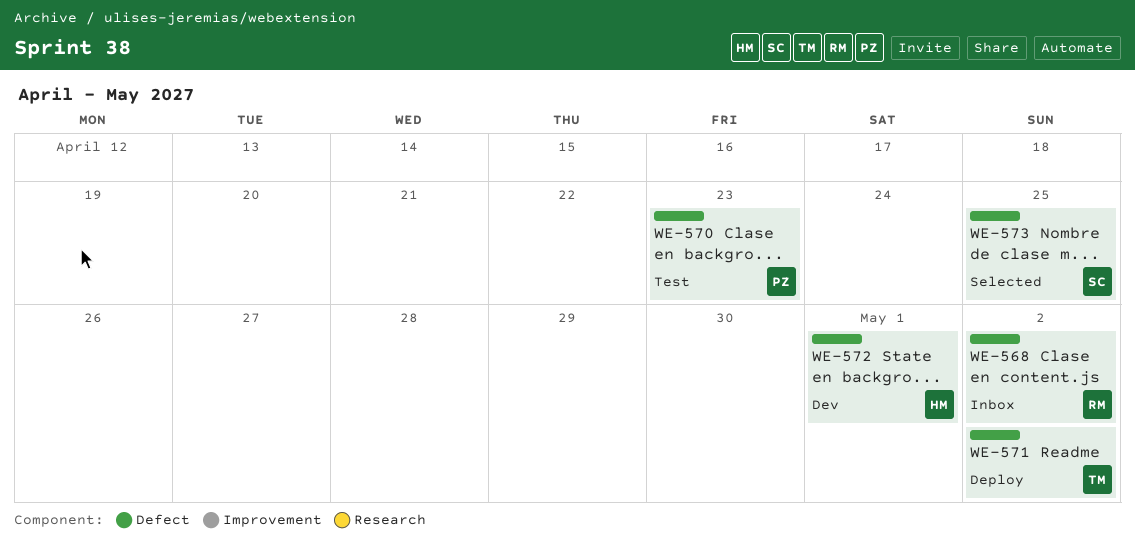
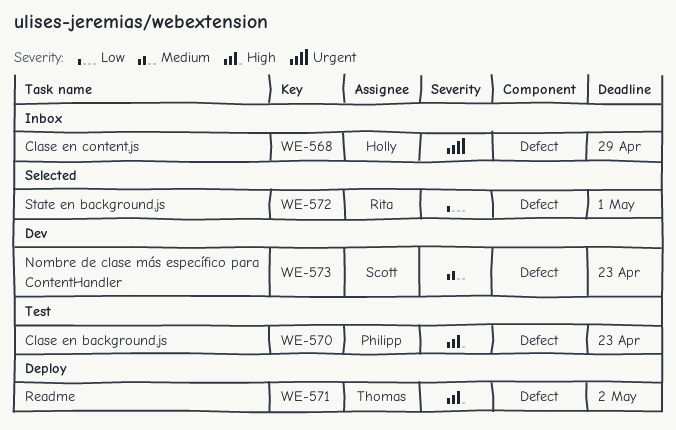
WE-568, owner: Rita -> Holly
WE-568, due: May 2 -> Apr 29
WE-572, status: Dev -> Selected
WE-572, owner: Holly -> Rita
WE-573, status: Selected -> Dev
WE-573, due: Apr 25 -> Apr 23

